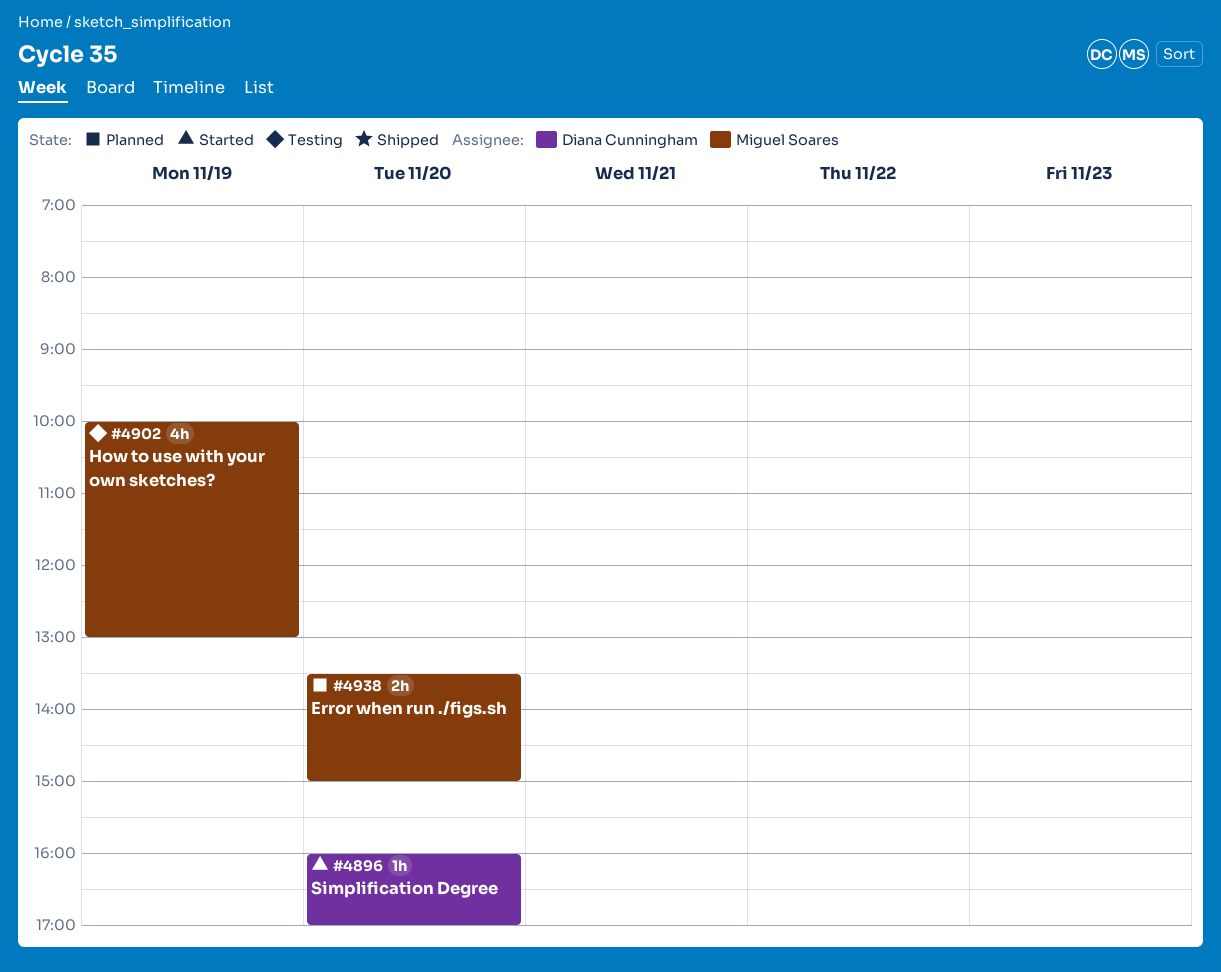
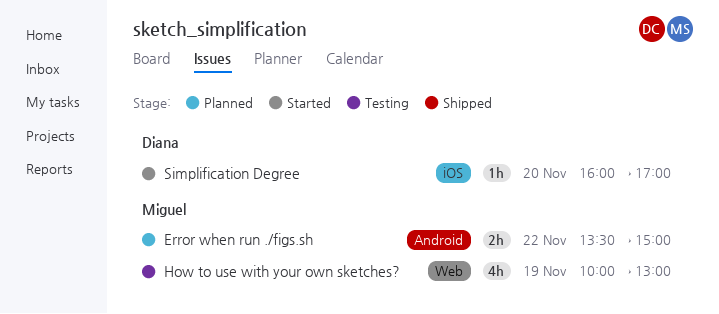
Error when run ./figs.sh, day: Nov 20 -> Nov 22

